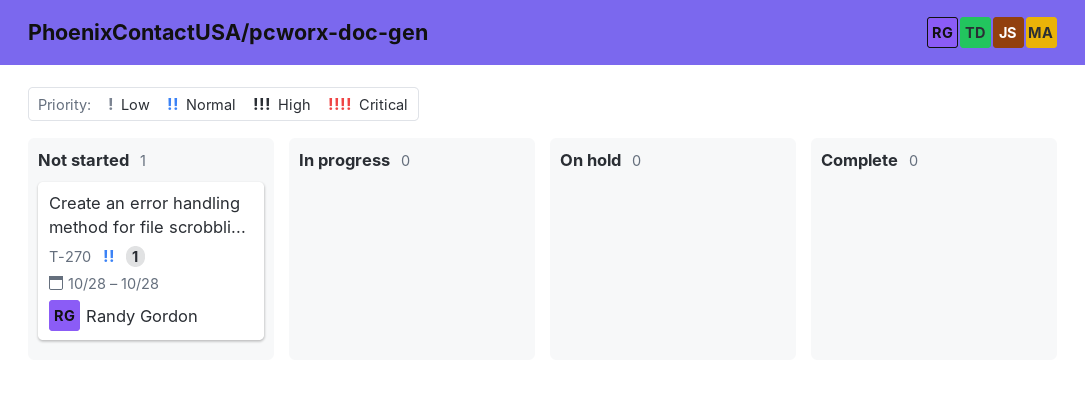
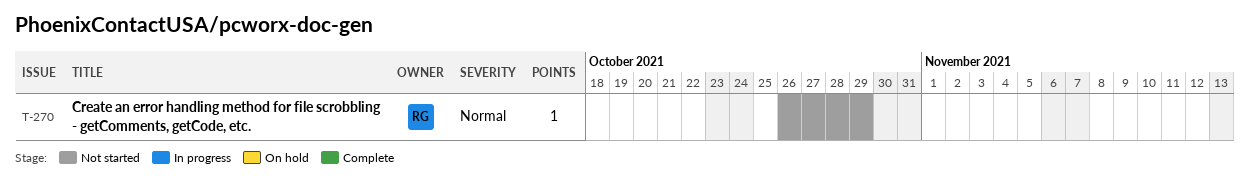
T-270, start: Oct 28 -> Oct 26
T-270, due: Oct 28 -> Oct 29

